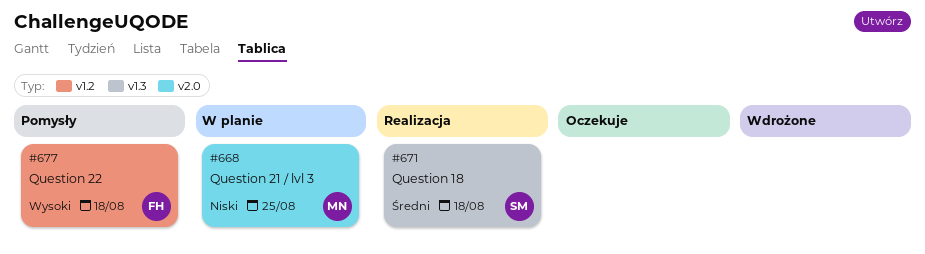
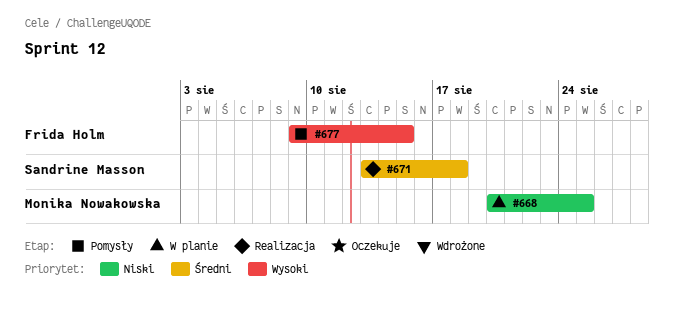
#677, due: Aug 18 -> Aug 15

